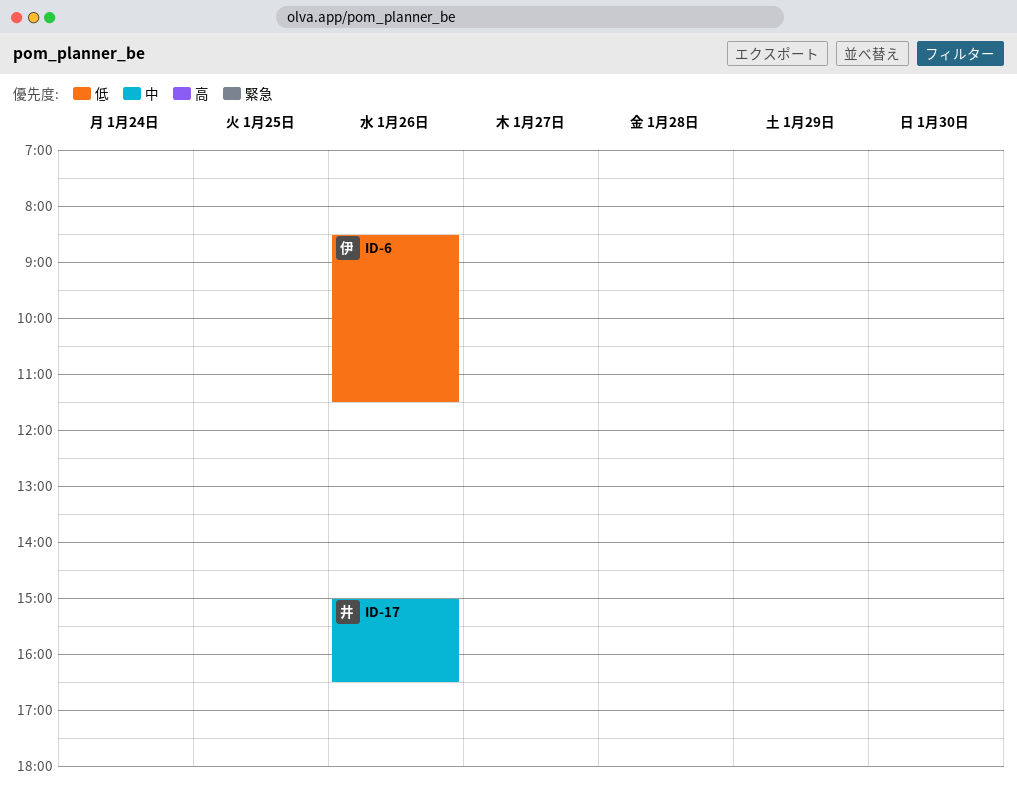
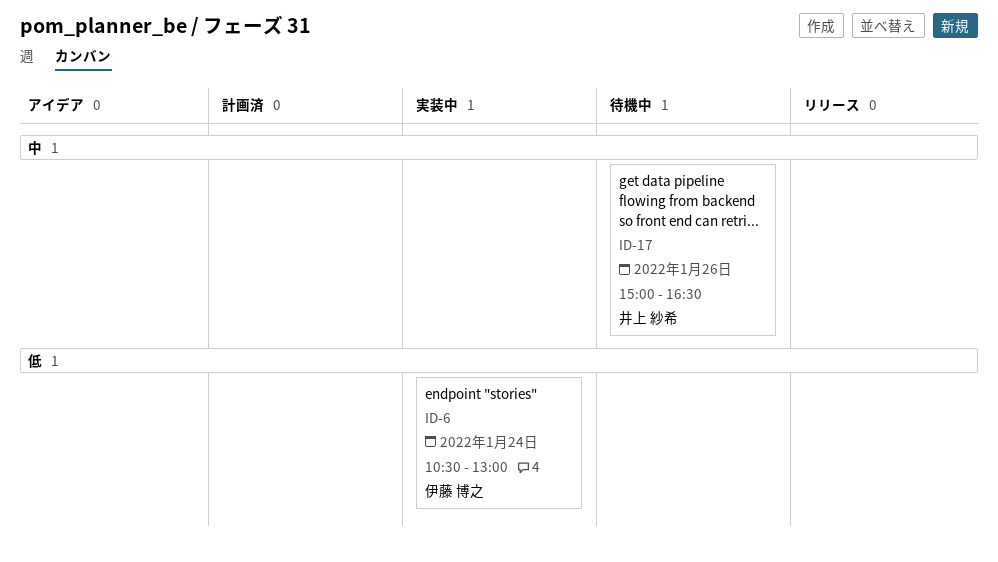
ID-6, day: Jan 26 -> Jan 24
ID-6, begins: 08:30 -> 10:30
ID-6, ends: 11:30 -> 13:00

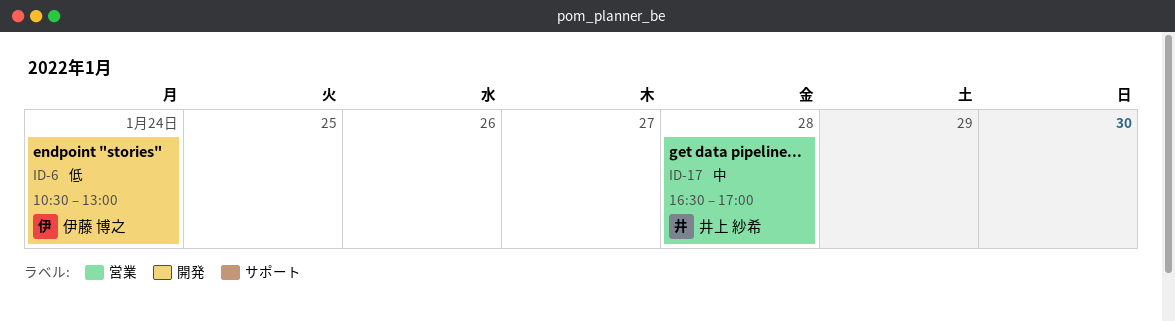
ID-17, day: Jan 26 -> Jan 28
ID-17, begins: 15:00 -> 16:30
ID-17, ends: 16:30 -> 17:00

